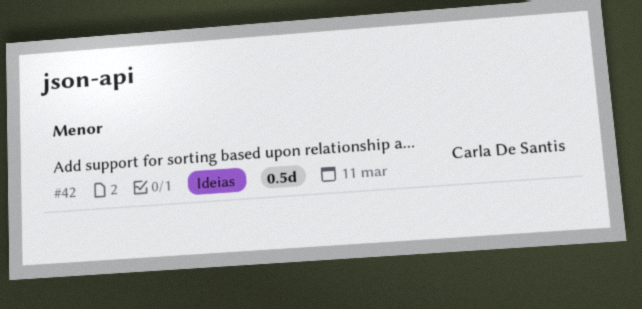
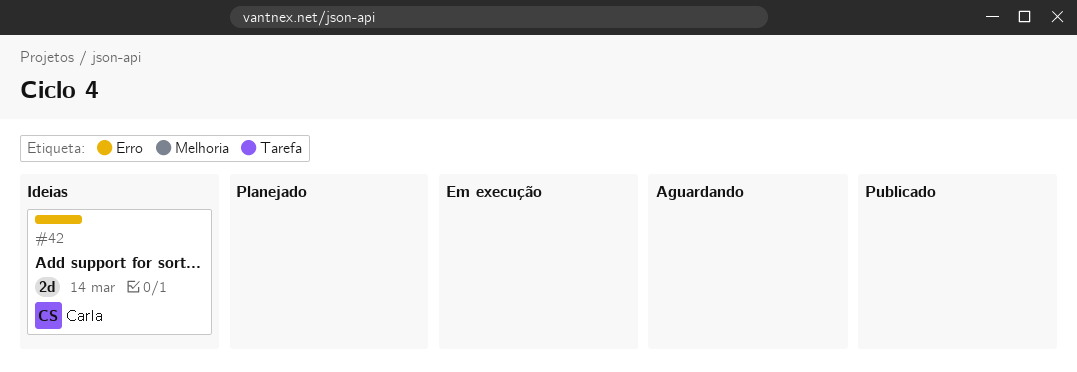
#42, estimate: 0.5d -> 2d
#42, due: Mar 11 -> Mar 14

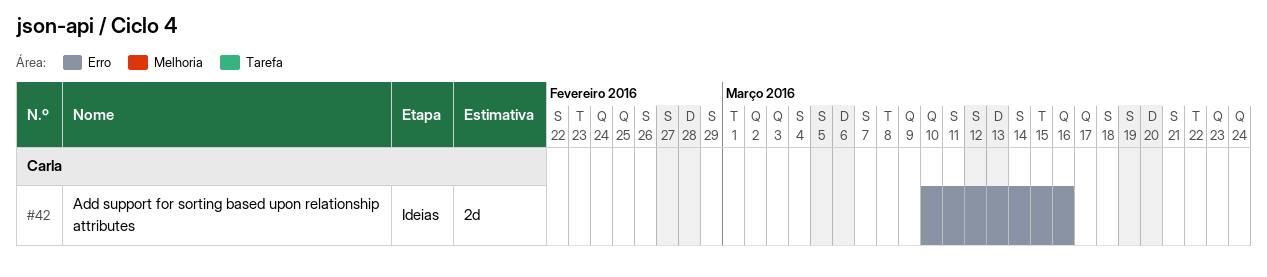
#42, due: Mar 14 -> Mar 16

